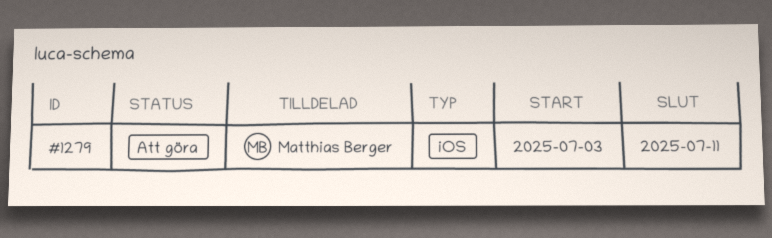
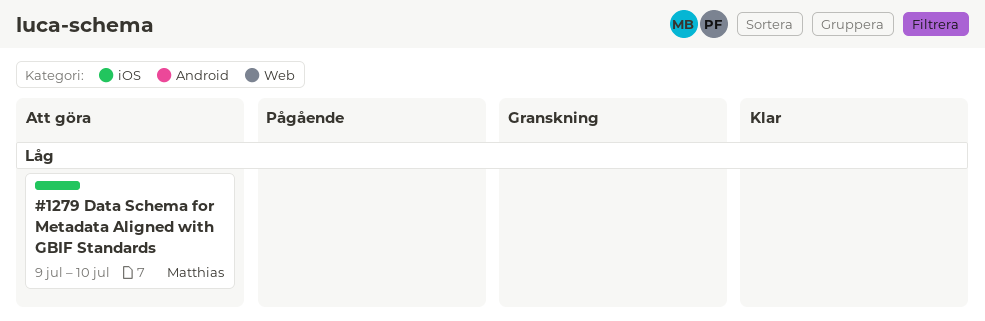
#1279, start: Jul 3 -> Jul 9
#1279, due: Jul 11 -> Jul 10

